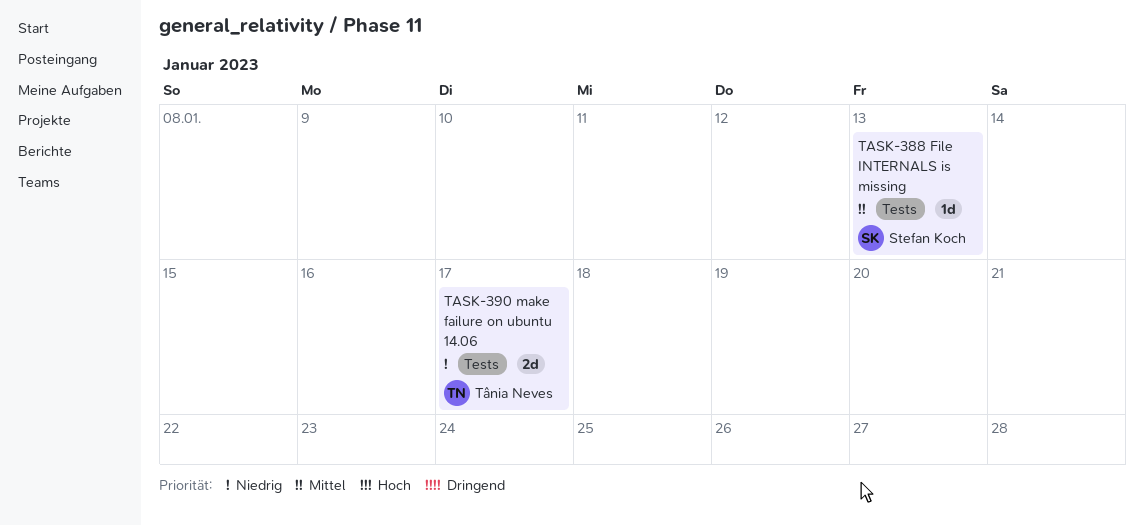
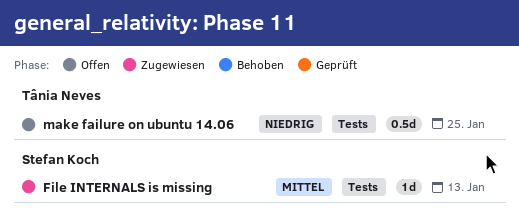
make failure on ubuntu 14.06, estimate: 2d -> 0.5d
make failure on ubuntu 14.06, due: Jan 17 -> Jan 25

